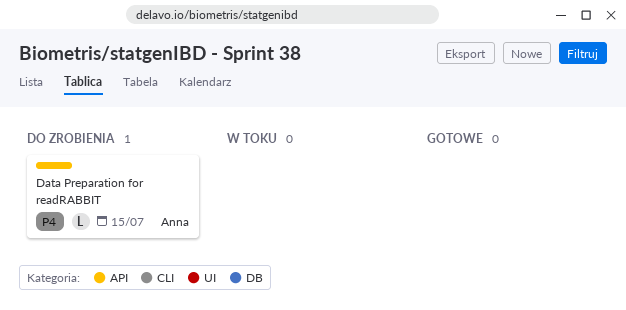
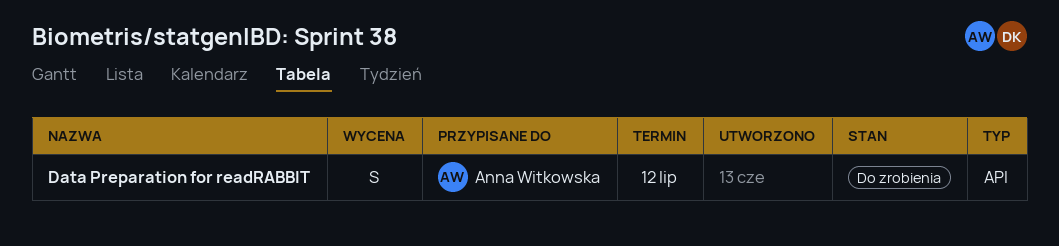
Data Preparation for readRABBIT, estimate: L -> S
Data Preparation for readRABBIT, due: Jul 15 -> Jul 12

